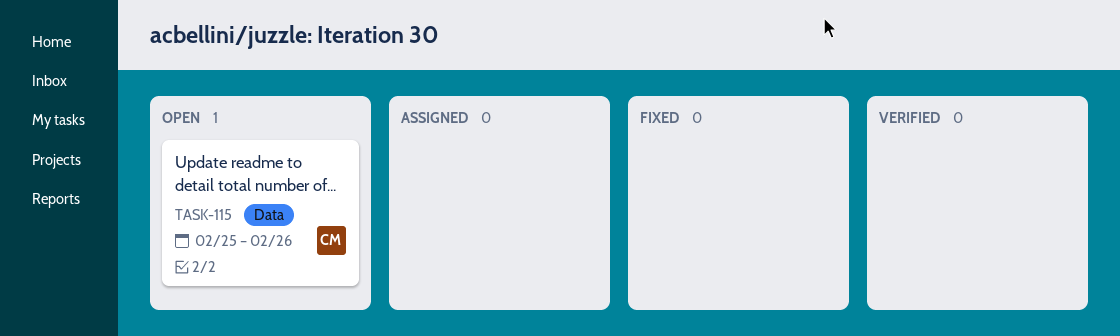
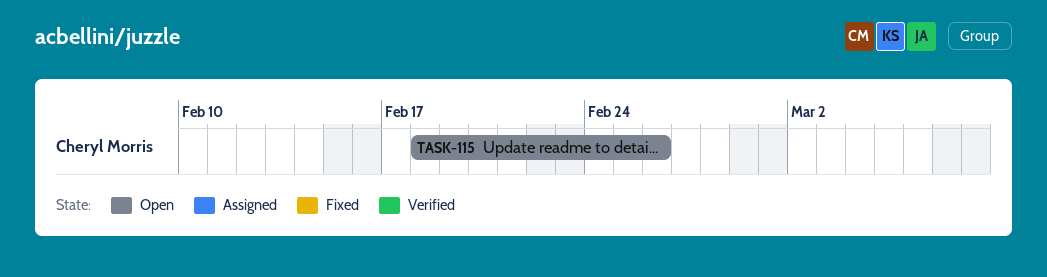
TASK-115, start: Feb 25 -> Feb 18

